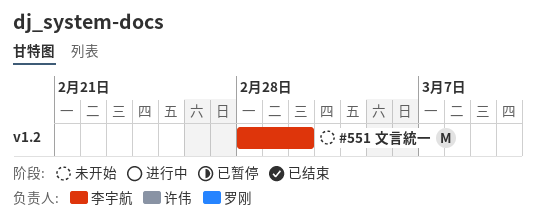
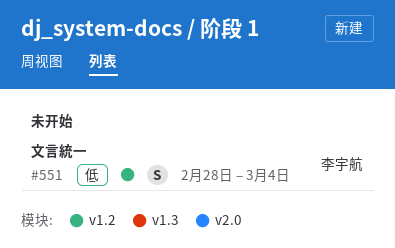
#551, estimate: M -> S
#551, due: Mar 2 -> Mar 4

